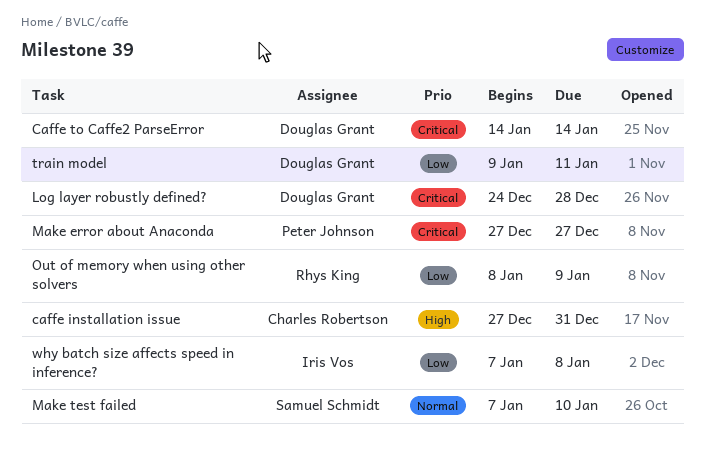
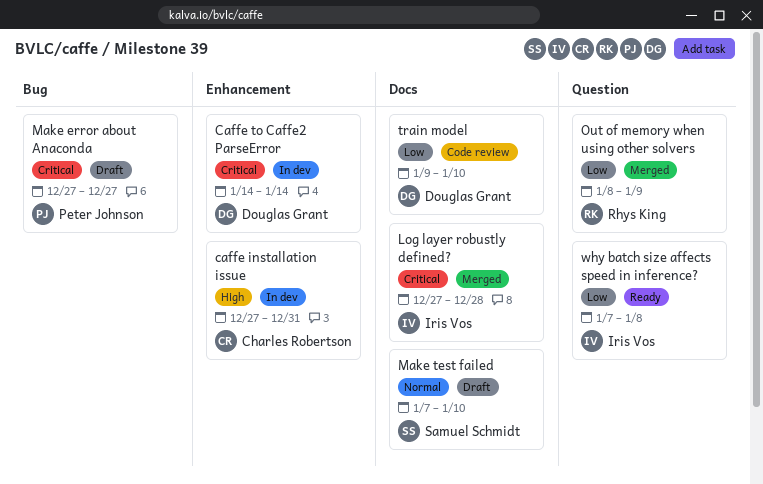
Log layer robustly defined?, owner: Douglas Grant -> Iris Vos
Log layer robustly defined?, start: Dec 24 -> Dec 27
train model, due: Jan 11 -> Jan 10

